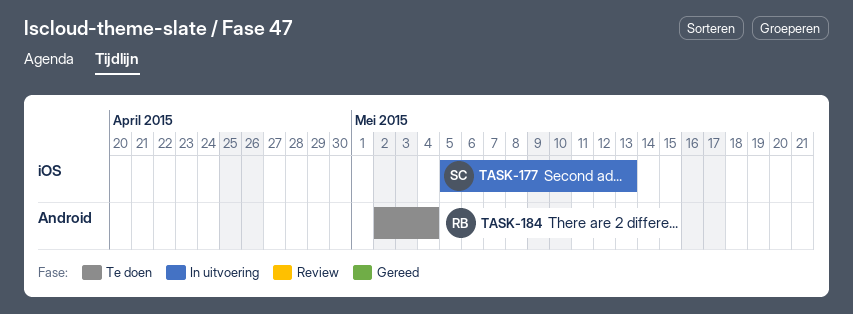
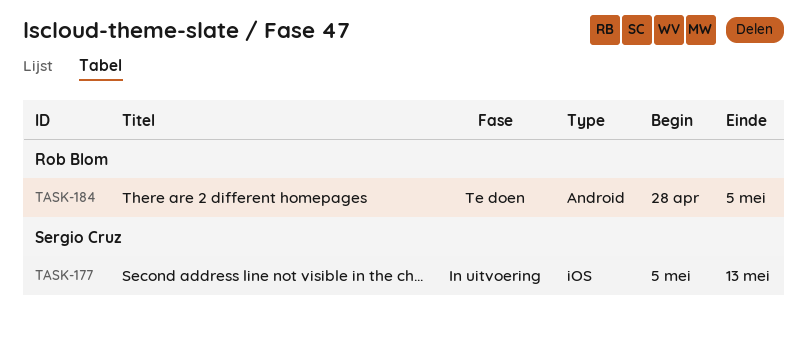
TASK-184, start: May 2 -> Apr 28
TASK-184, due: May 4 -> May 5

